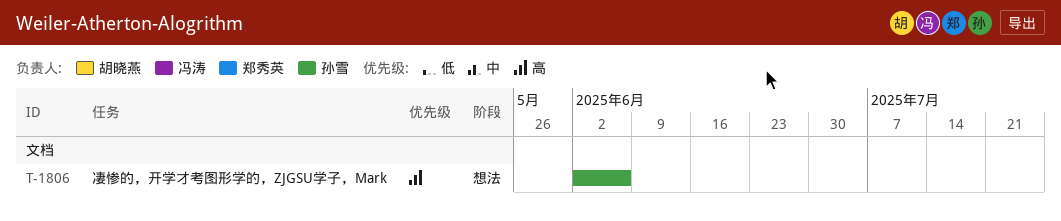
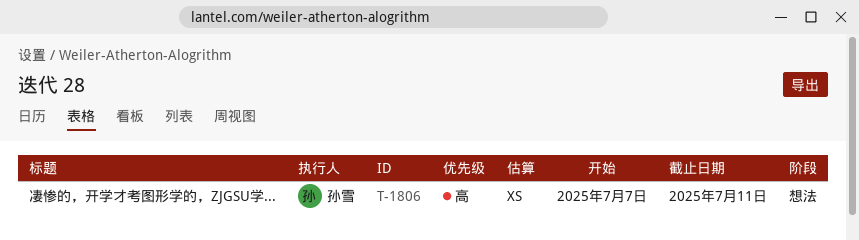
T-1806, start: Jun 2 -> Jul 7
T-1806, due: Jun 6 -> Jul 11

